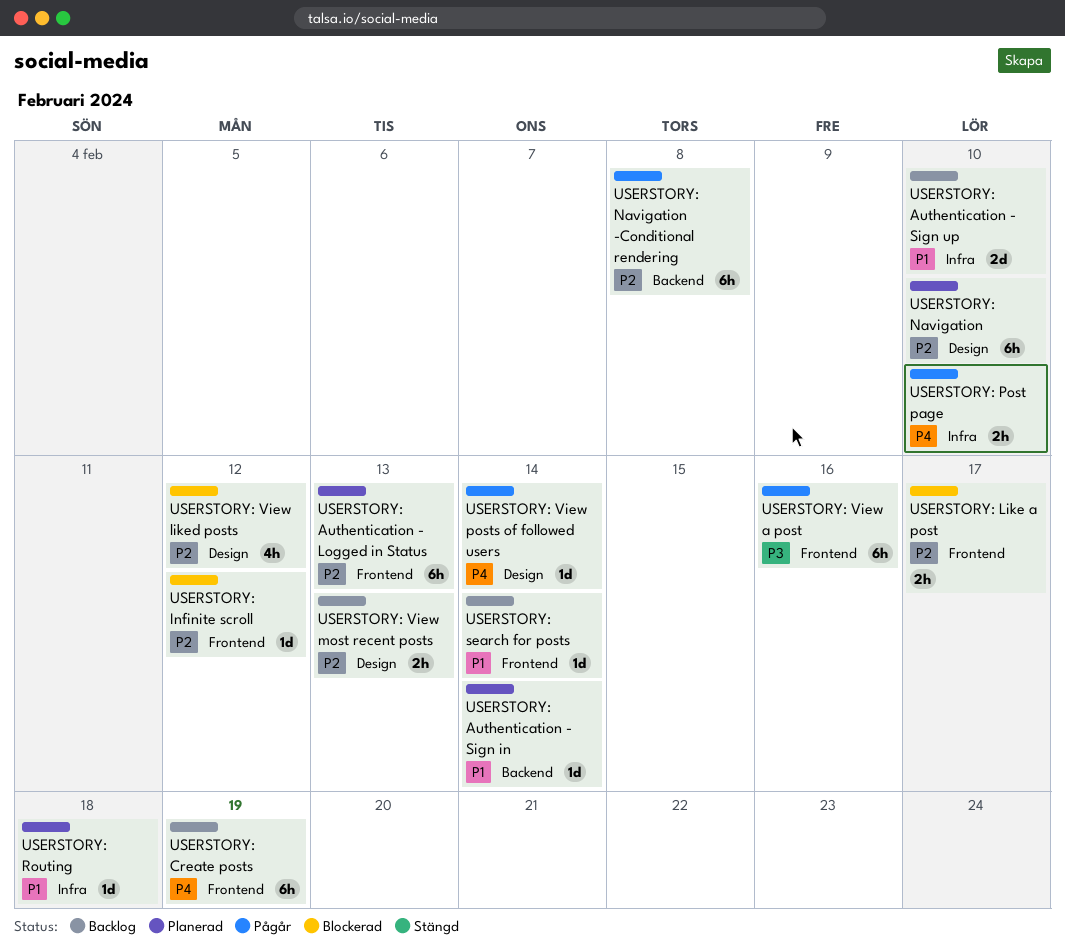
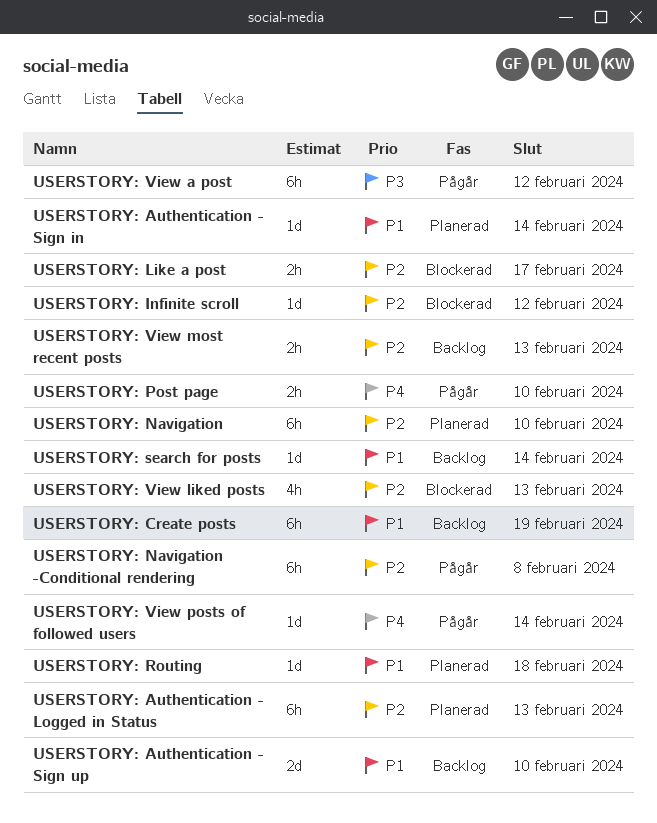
USERSTORY: Create posts, priority: P4 -> P1
USERSTORY: View a post, due: Feb 16 -> Feb 12
USERSTORY: View liked posts, due: Feb 12 -> Feb 13

